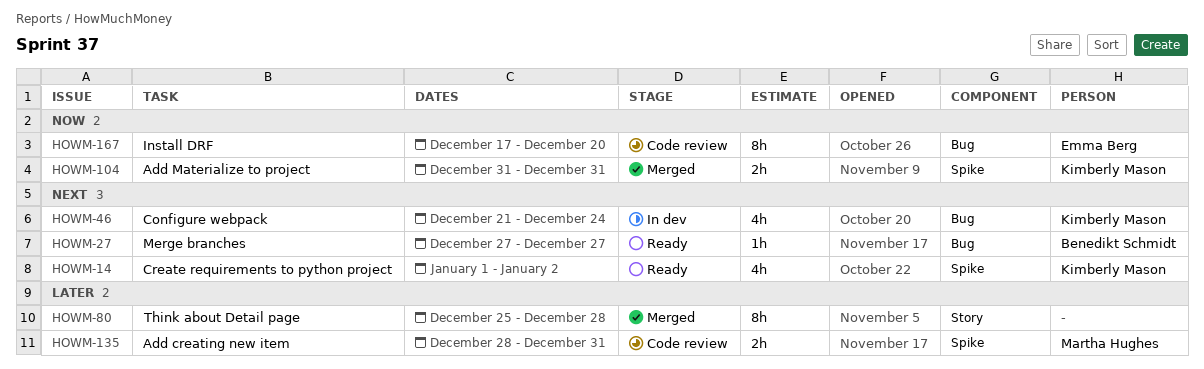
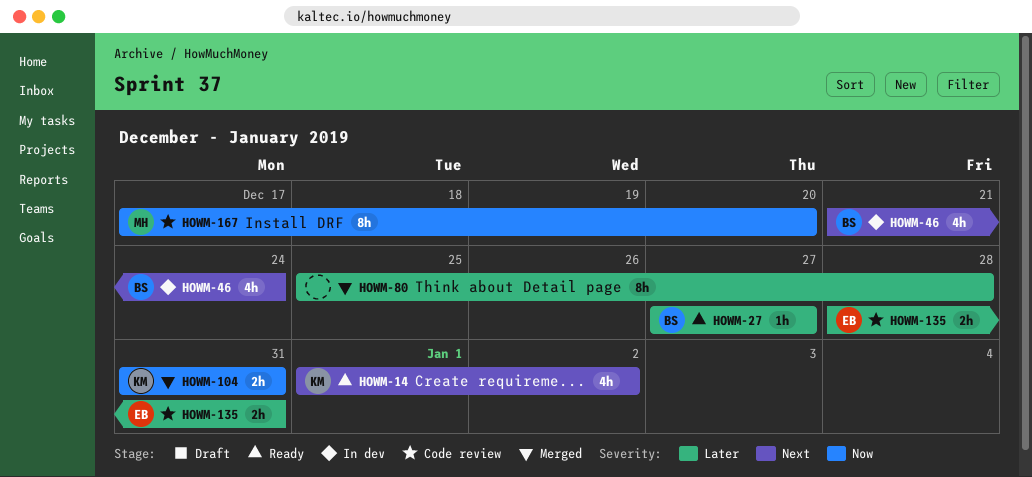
HOWM-27, priority: Next -> Later
HOWM-46, owner: Kimberly Mason -> Benedikt Schmidt
HOWM-135, owner: Martha Hughes -> Emma Berg
HOWM-167, owner: Emma Berg -> Martha Hughes

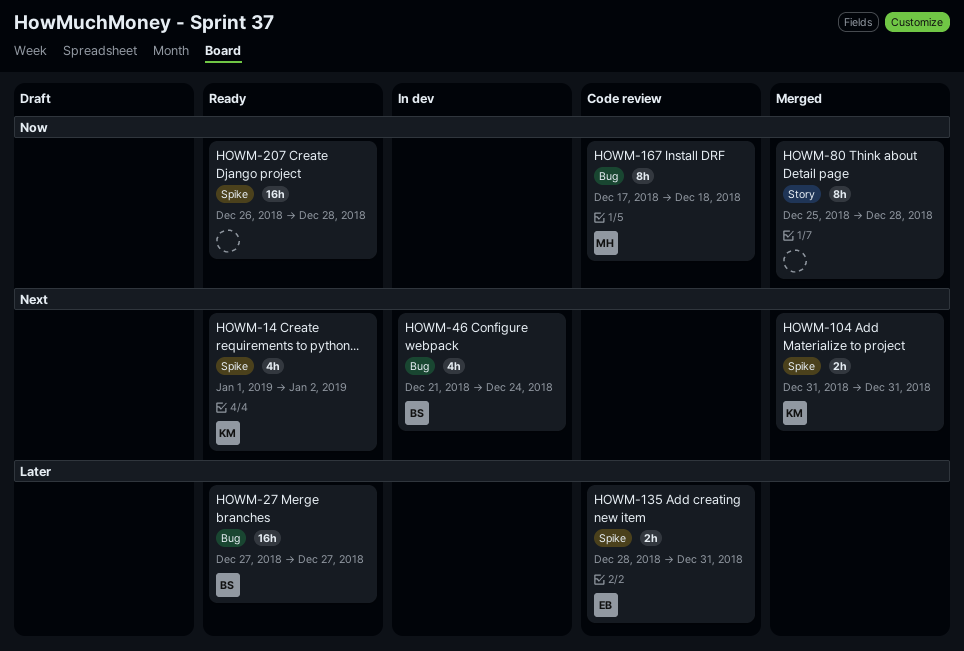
HOWM-27, estimate: 1h -> 16h
HOWM-80, priority: Later -> Now
HOWM-104, priority: Now -> Next
HOWM-167, due: Dec 20 -> Dec 18
HOWM-207: none -> present

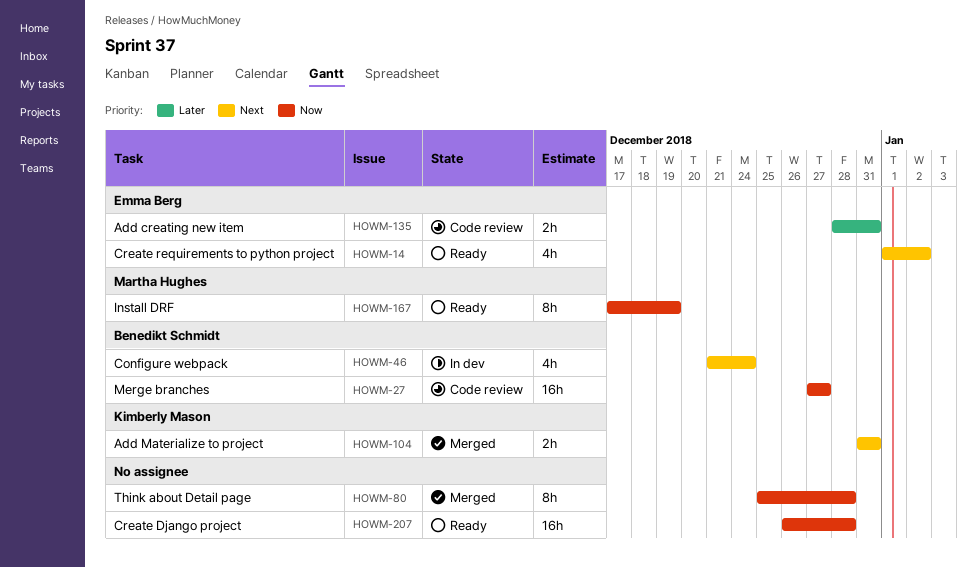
HOWM-14, owner: Kimberly Mason -> Emma Berg
HOWM-27, status: Ready -> Code review
HOWM-27, priority: Later -> Now
HOWM-167, status: Code review -> Ready
HOWM-167, due: Dec 18 -> Dec 19

